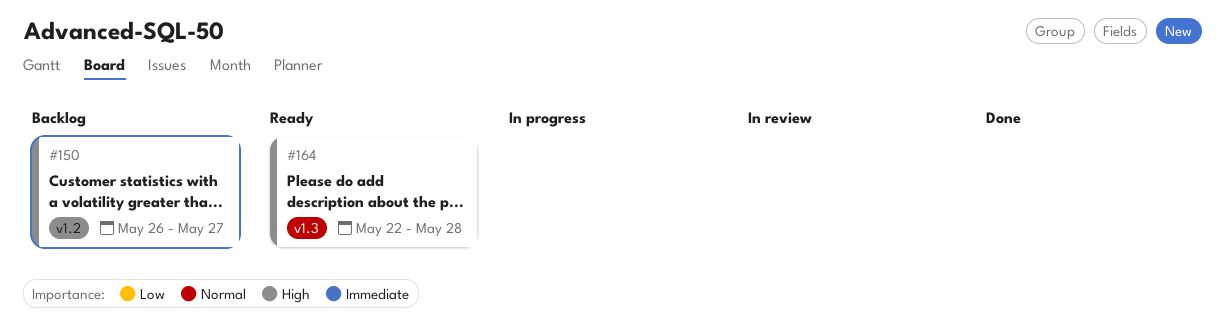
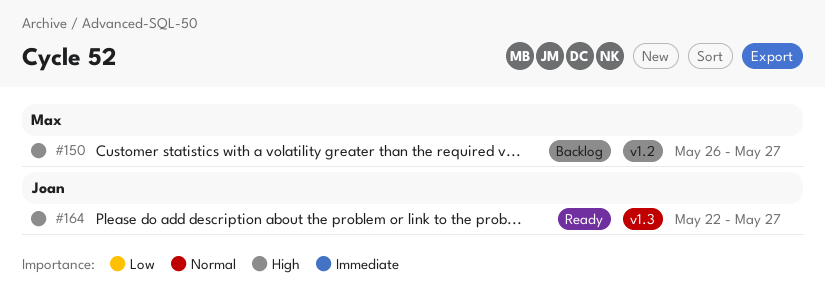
#164, due: May 28 -> May 27

